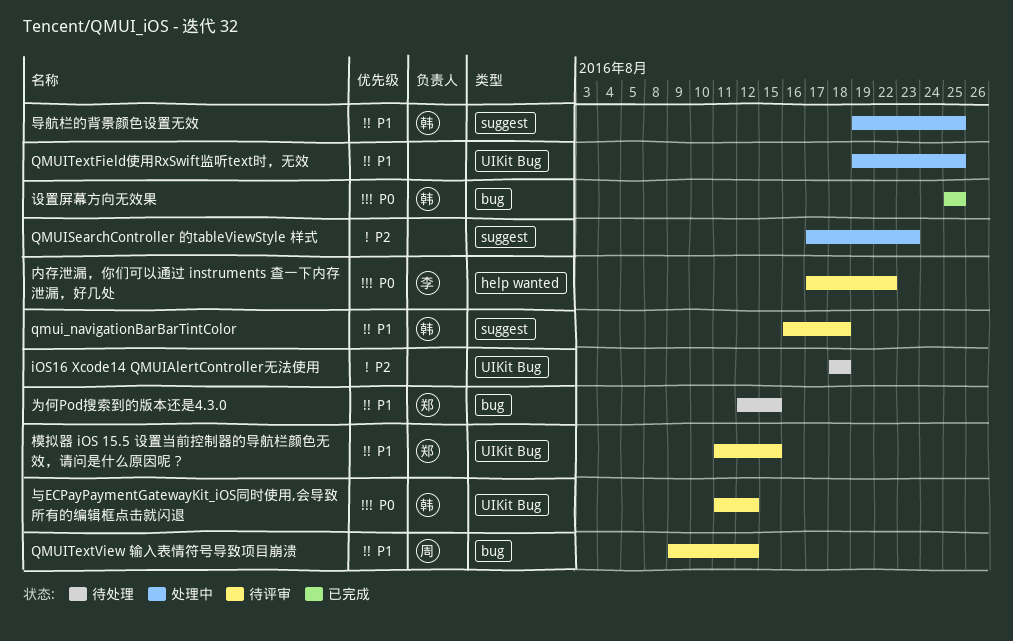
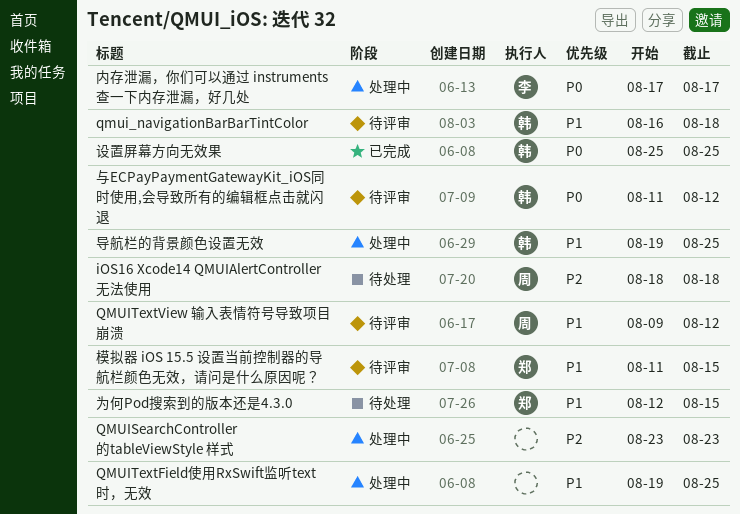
iOS16 Xcode14 QMUIAlertController无法使用, owner: none -> 周
QMUISearchController 的tableViewStyle 样式, start: Aug 17 -> Aug 23
内存泄漏，你们可以通过 instruments 查一下内存泄漏，好几处, status: 待评审 -> 处理中
内存泄漏，你们可以通过 instruments 查一下内存泄漏，好几处, due: Aug 22 -> Aug 17

